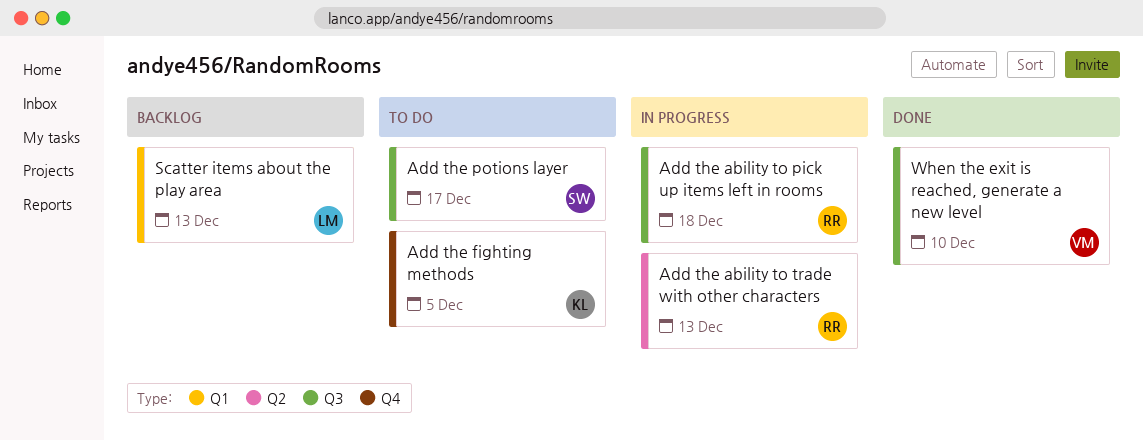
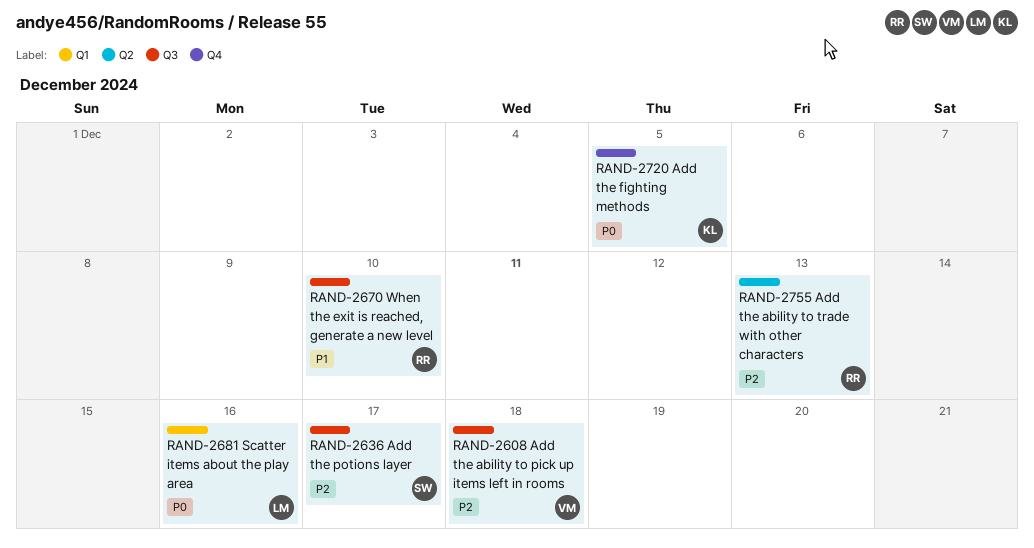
Add the ability to pick up items left in rooms, owner: RR -> VM
Scatter items about the play area, due: Dec 13 -> Dec 16
When the exit is reached, generate a new level, owner: VM -> RR

